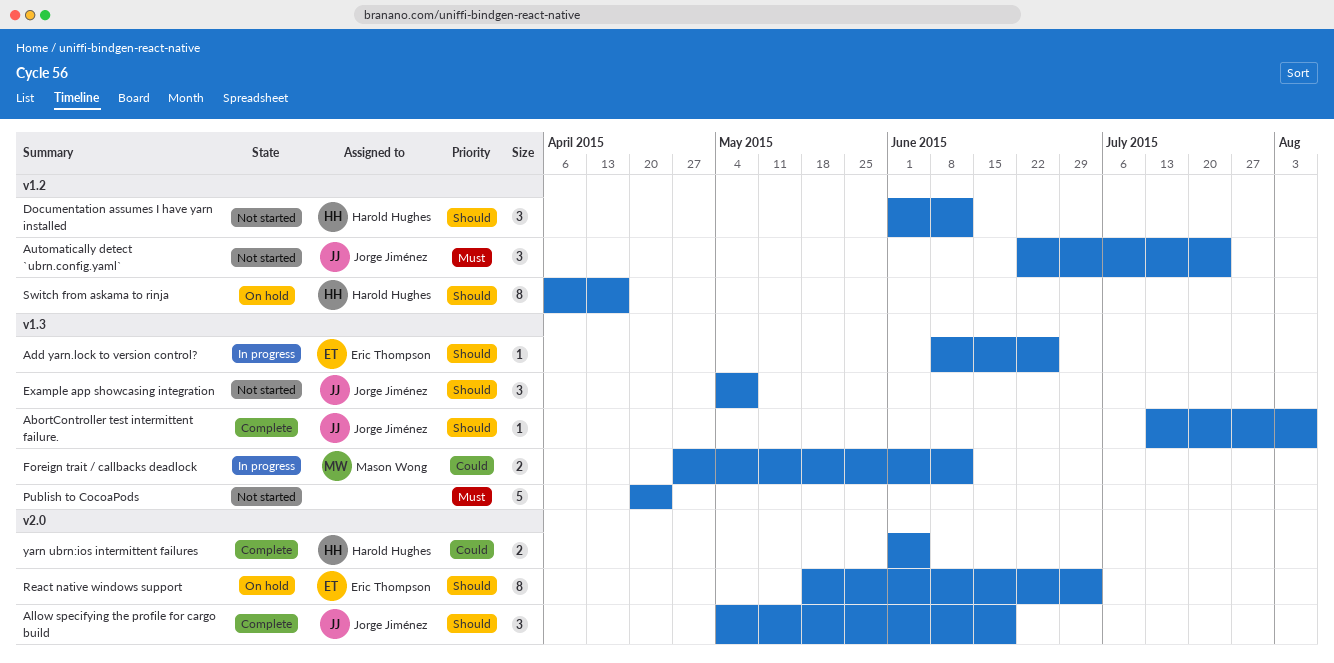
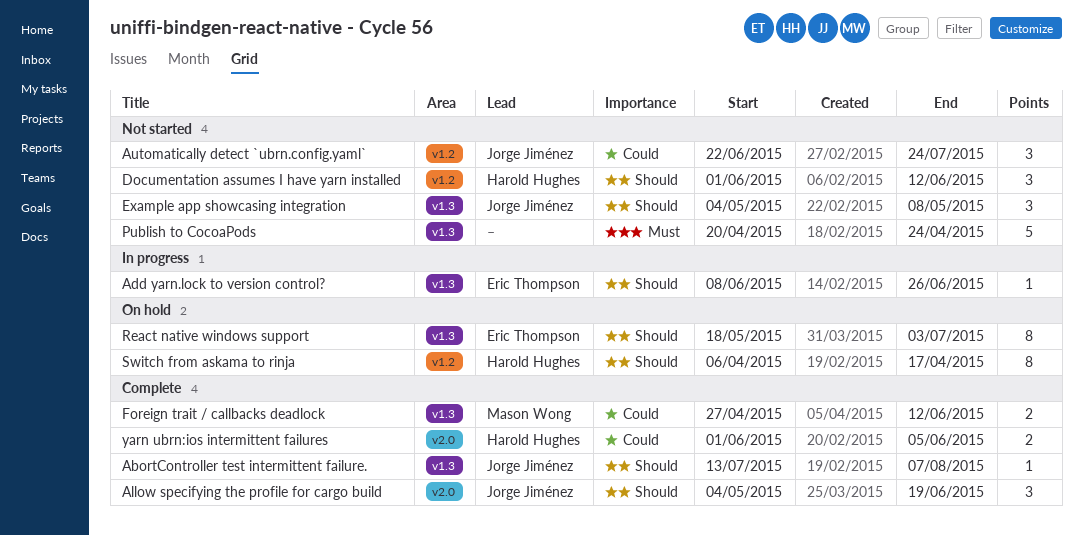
Automatically detect `ubrn.config.yaml`, priority: Must -> Could
Foreign trait / callbacks deadlock, status: In progress -> Complete
React native windows support, label: v2.0 -> v1.3

